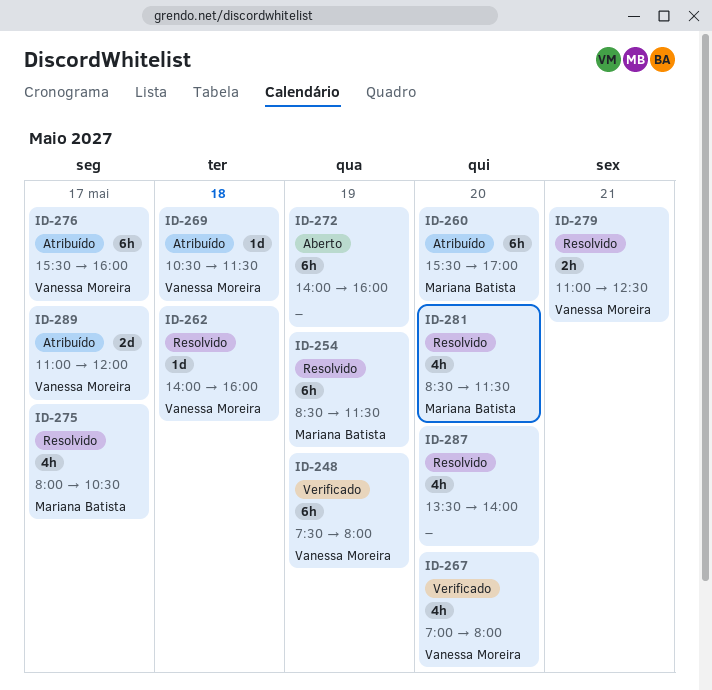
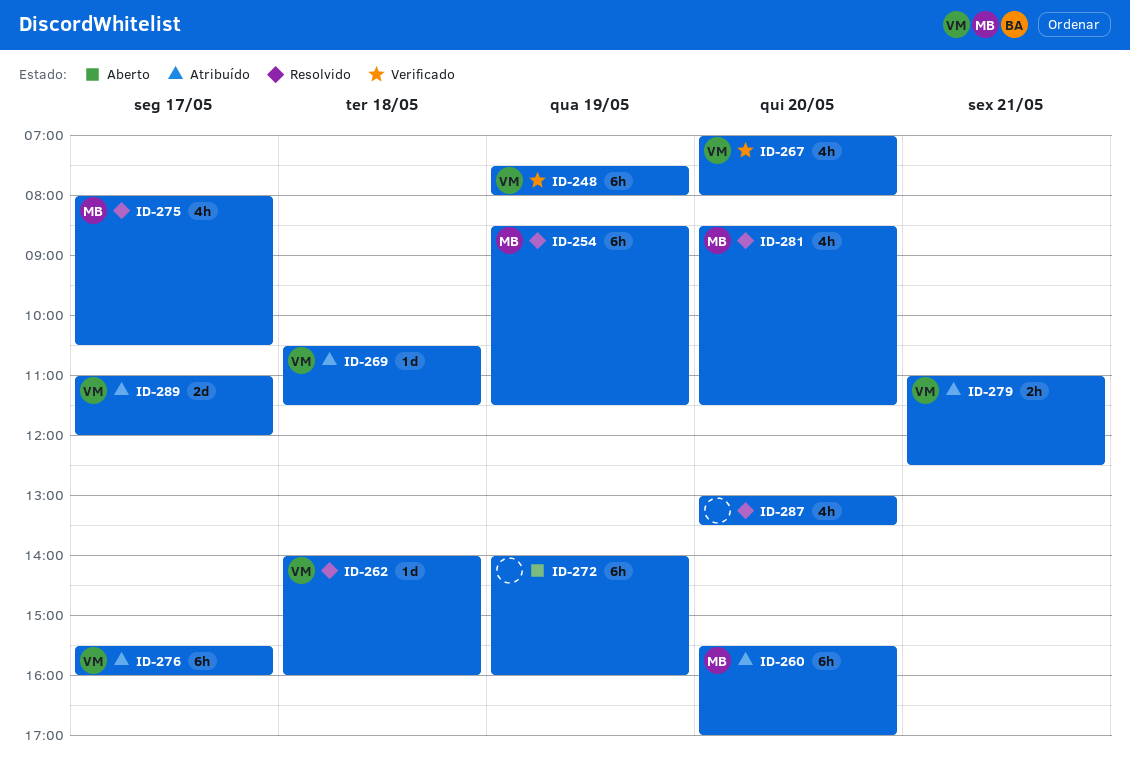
ID-279, status: Resolvido -> Atribuído
ID-287, begins: 13:30 -> 13:00
ID-287, ends: 14:00 -> 13:30

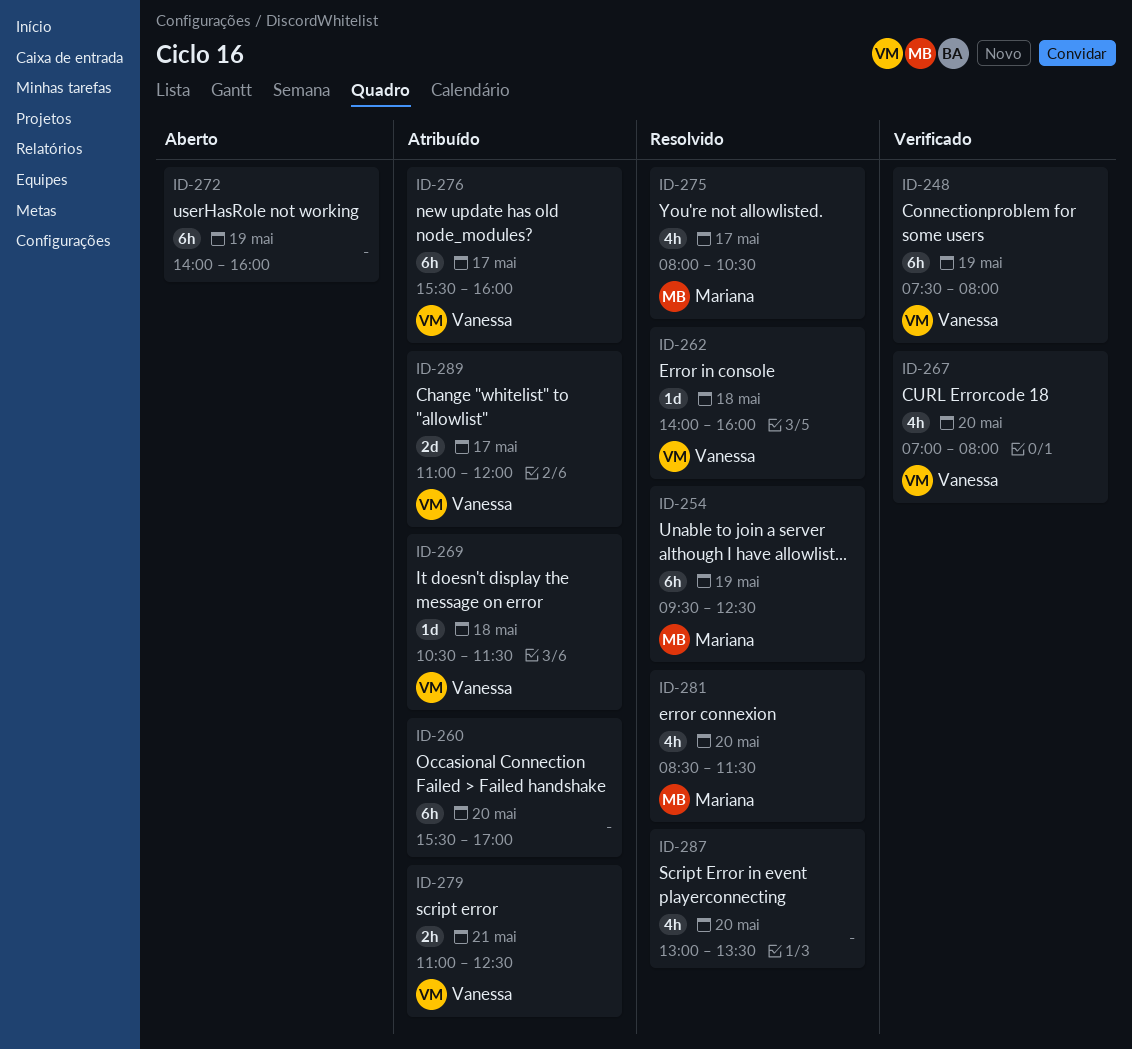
ID-254, begins: 08:30 -> 09:30
ID-254, ends: 11:30 -> 12:30
ID-260, owner: Mariana -> none

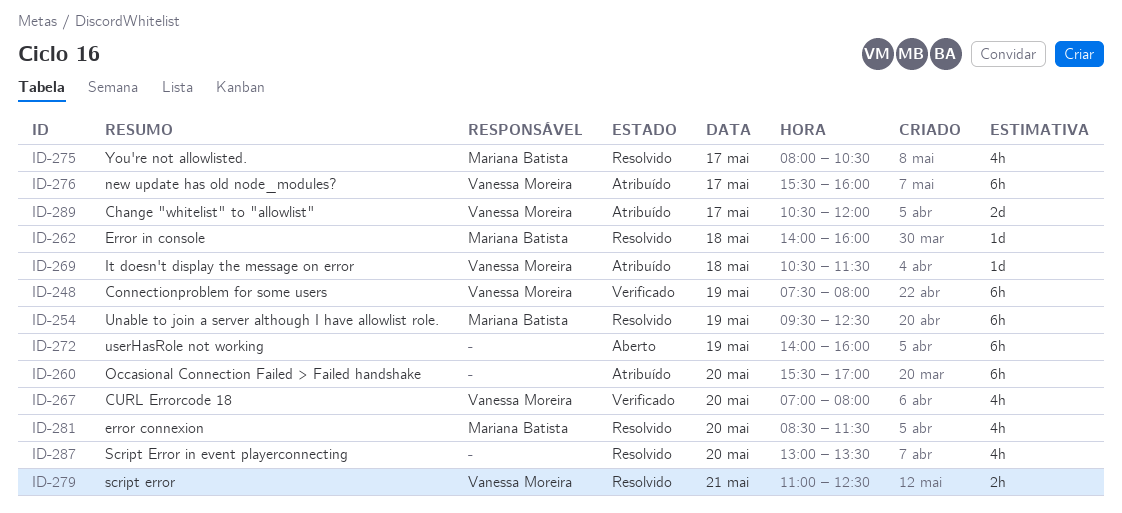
ID-262, owner: Vanessa Moreira -> Mariana Batista
ID-279, status: Atribuído -> Resolvido
ID-289, begins: 11:00 -> 10:30

